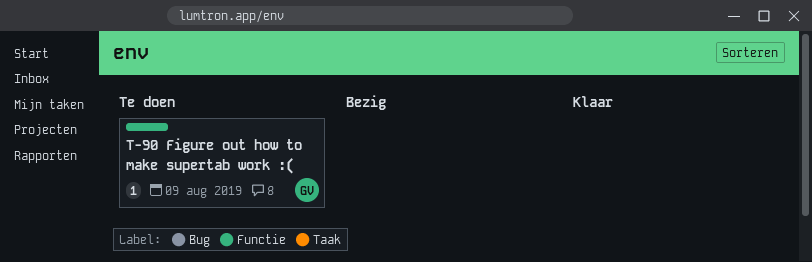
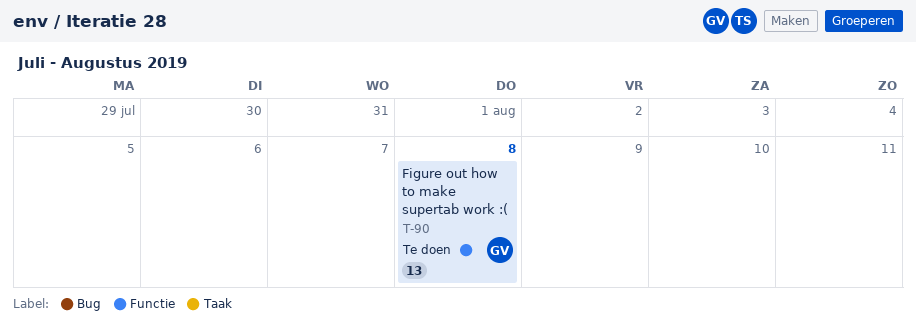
T-90, estimate: 1 -> 13
T-90, due: Aug 9 -> Aug 8

